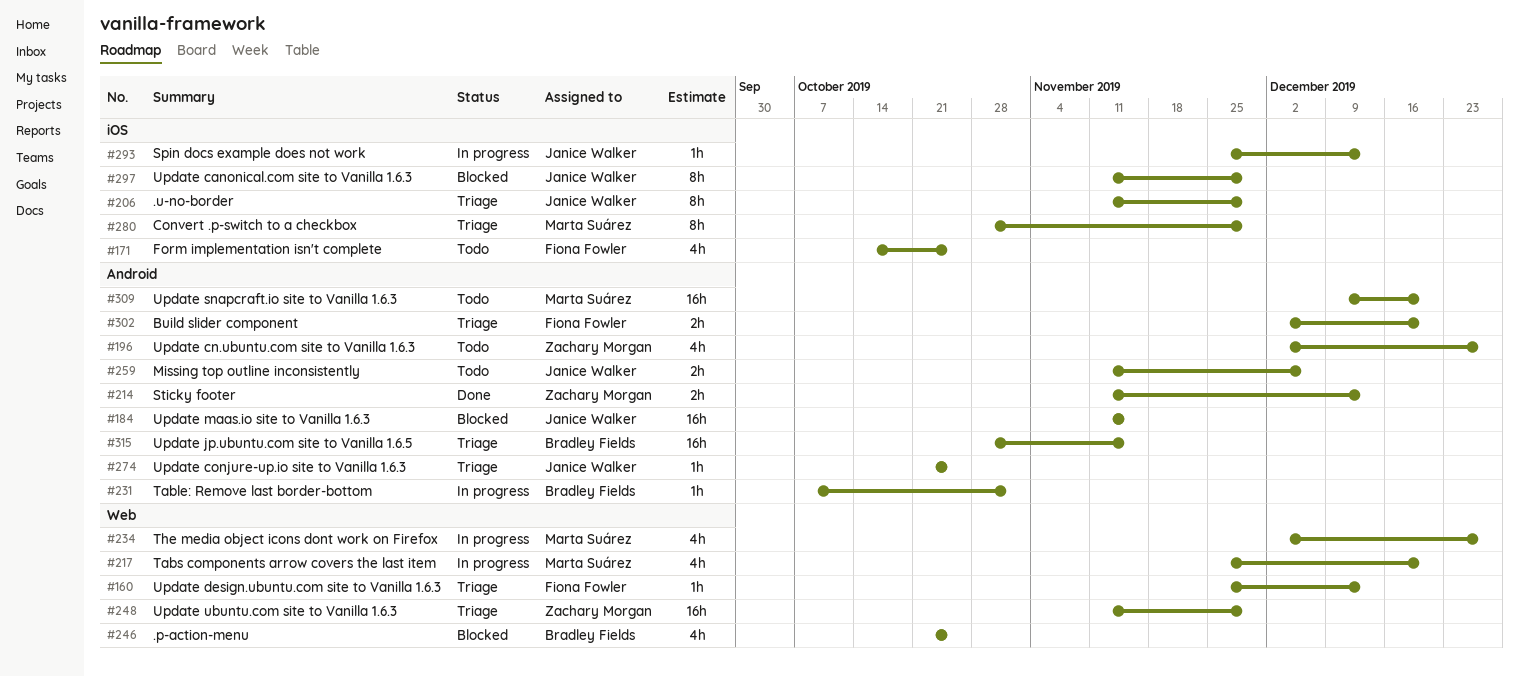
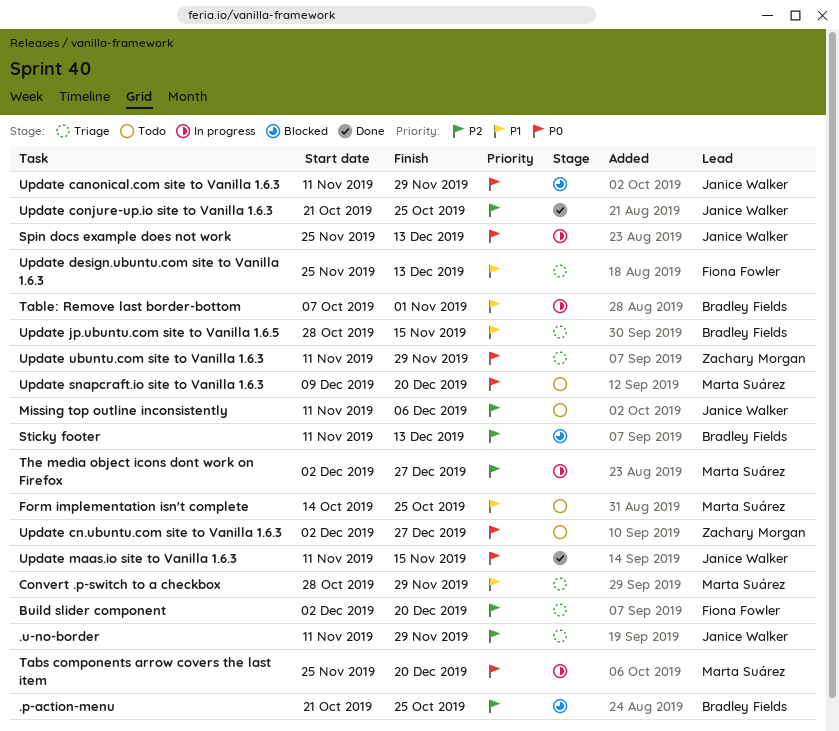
Form implementation isn't complete, owner: Fiona Fowler -> Marta Suárez
Sticky footer, status: Done -> Blocked
Sticky footer, owner: Zachary Morgan -> Bradley Fields
Update conjure-up.io site to Vanilla 1.6.3, status: Triage -> Done
Update maas.io site to Vanilla 1.6.3, status: Blocked -> Done

